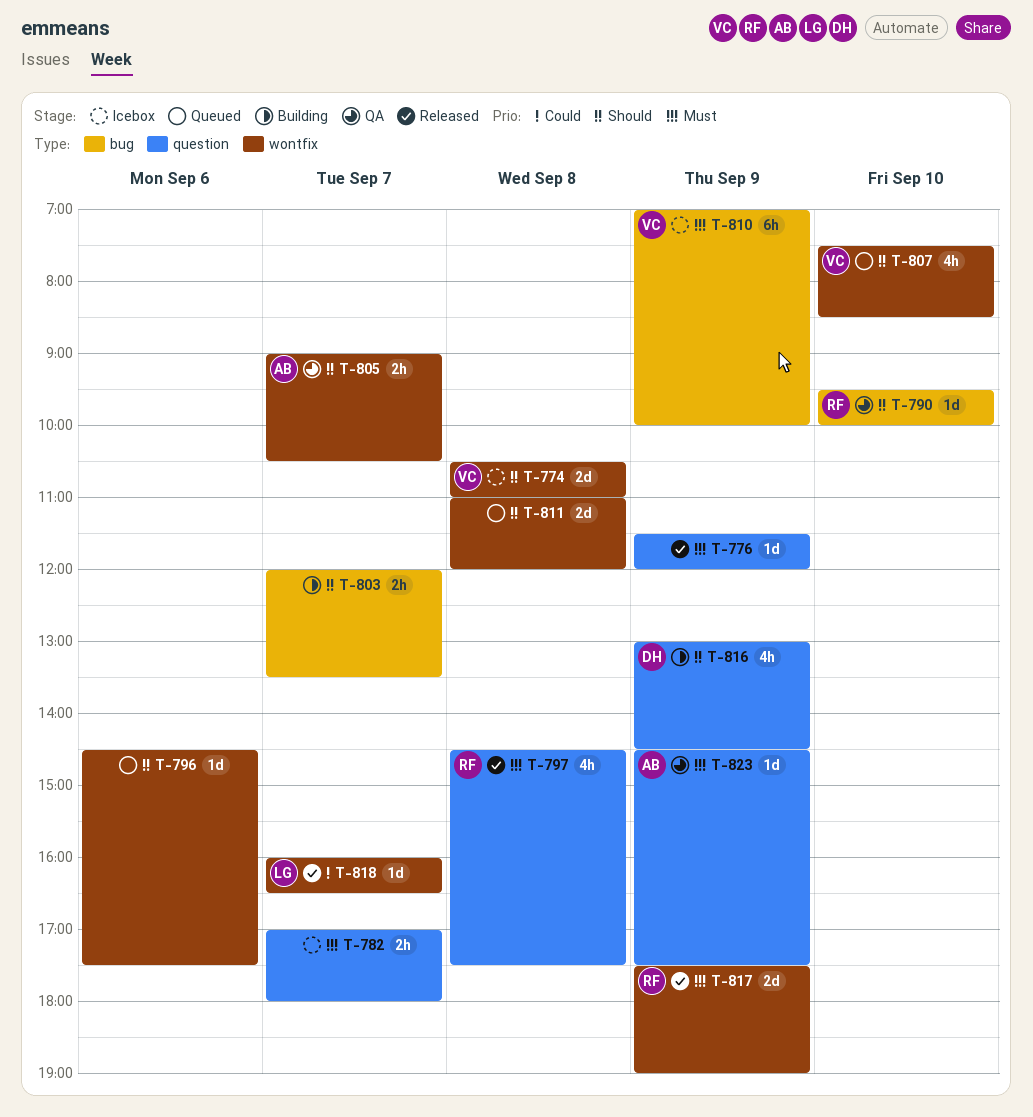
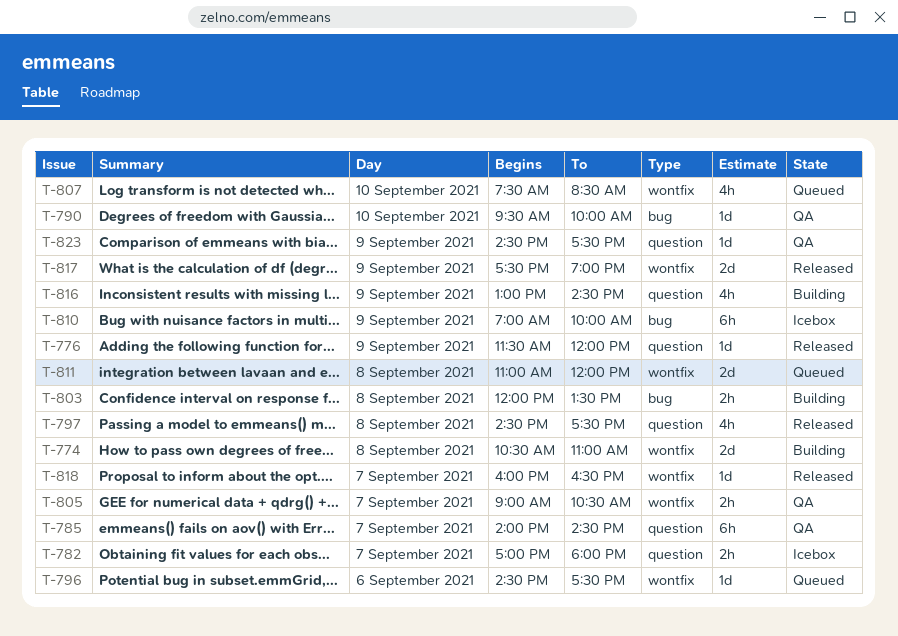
T-774, status: Icebox -> Building
T-785: none -> present
T-803, day: Sep 7 -> Sep 8

